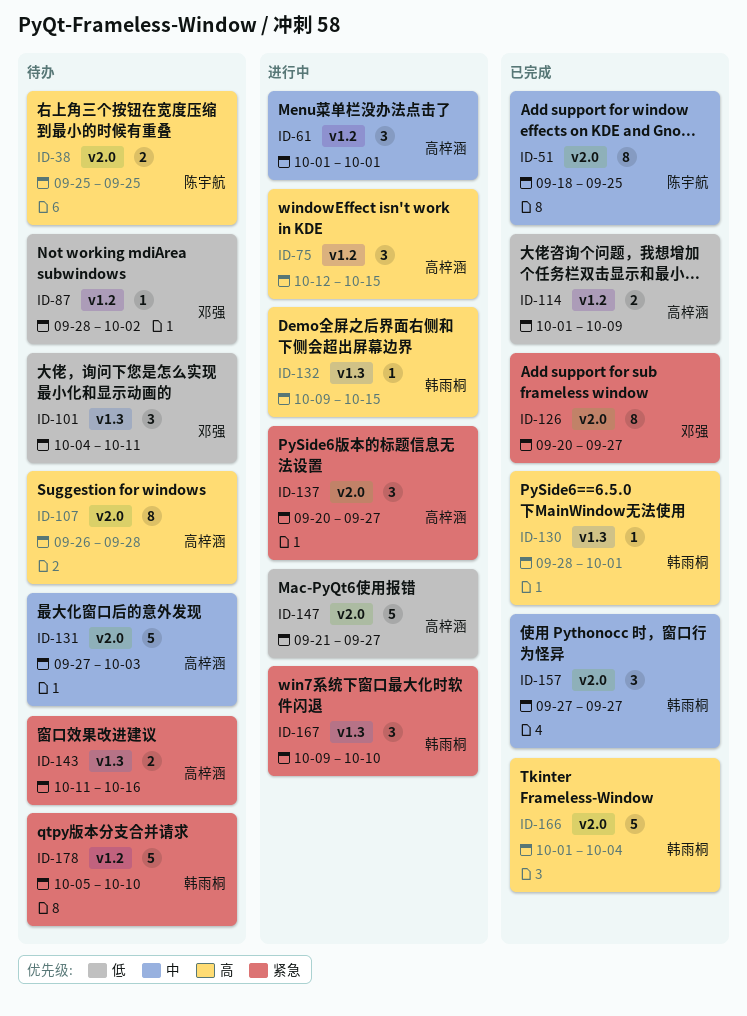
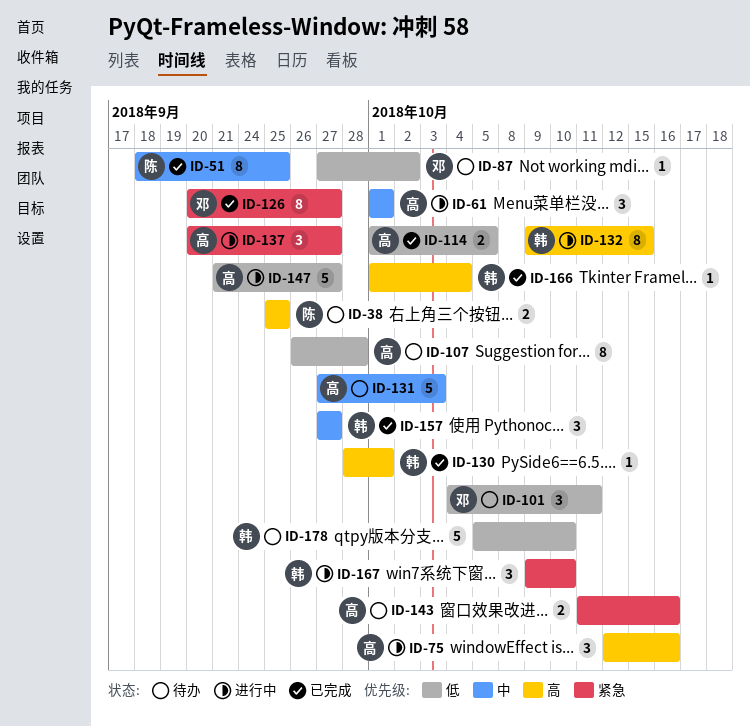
ID-75, due: Oct 15 -> Oct 16
ID-87, start: Sep 28 -> Sep 27
ID-107, priority: 高 -> 低
ID-114, due: Oct 9 -> Oct 5
ID-132, estimate: 1 -> 8
ID-166, estimate: 5 -> 1
ID-178, priority: 紧急 -> 低

